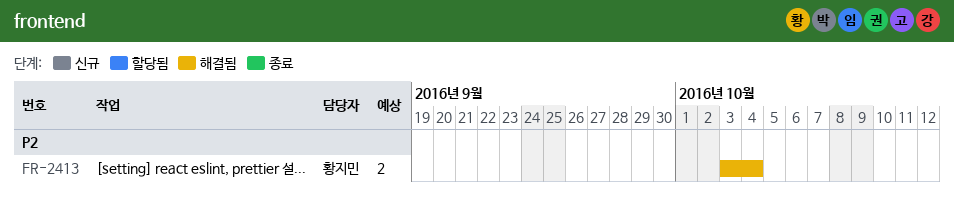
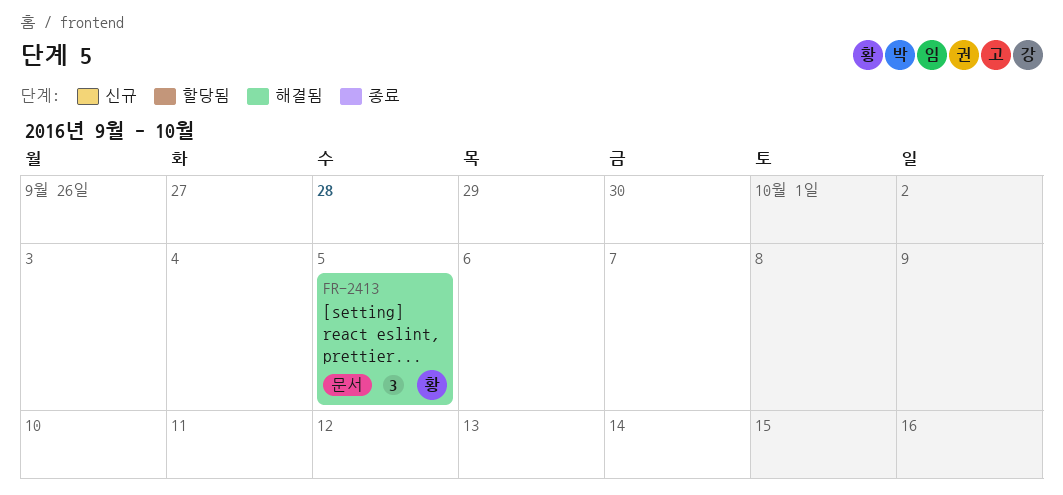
FR-2413, estimate: 2 -> 3
FR-2413, due: Oct 4 -> Oct 5

